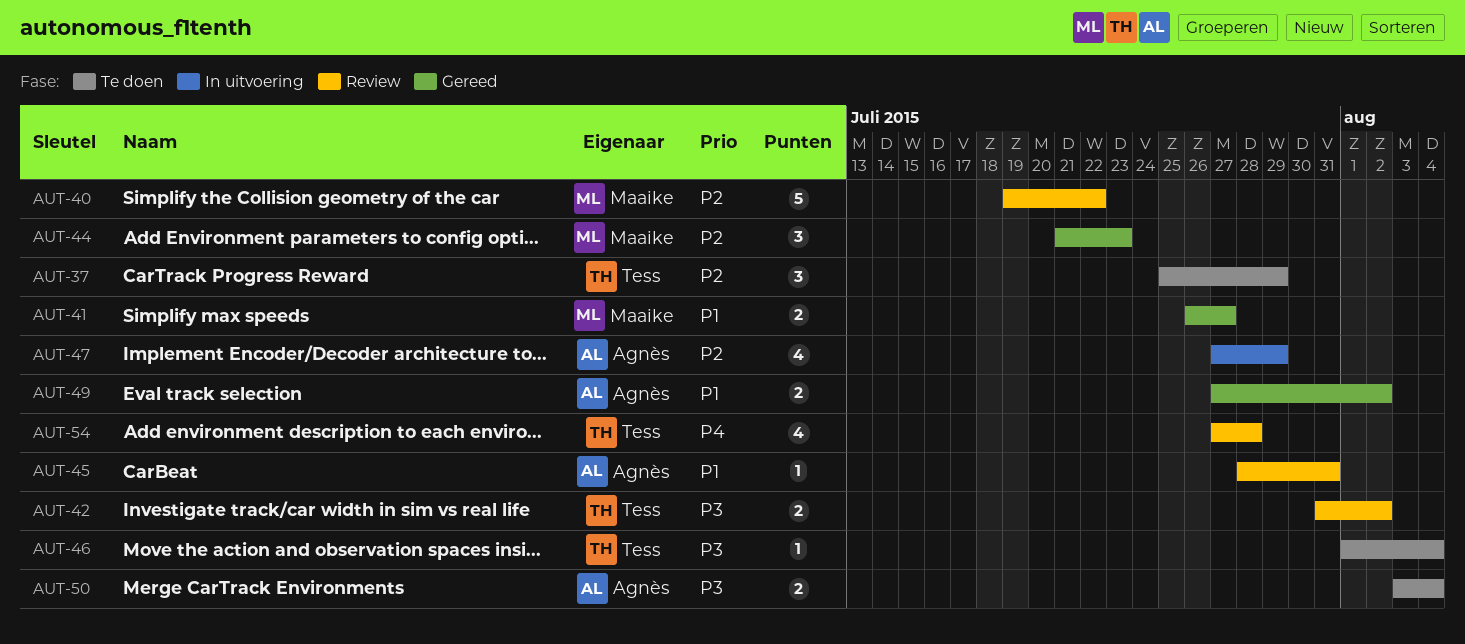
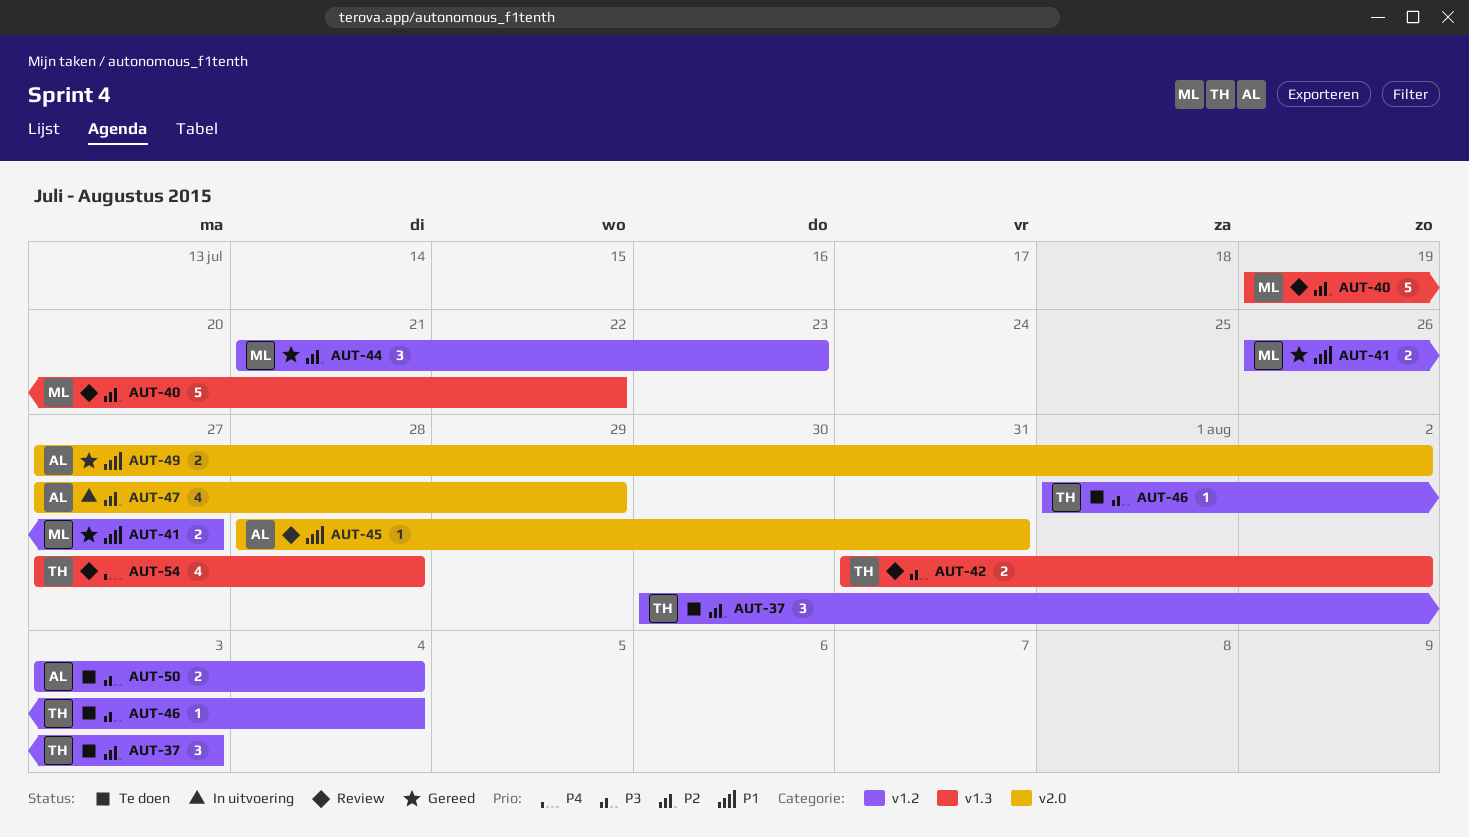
AUT-37, start: Jul 25 -> Jul 30
AUT-37, due: Jul 29 -> Aug 3

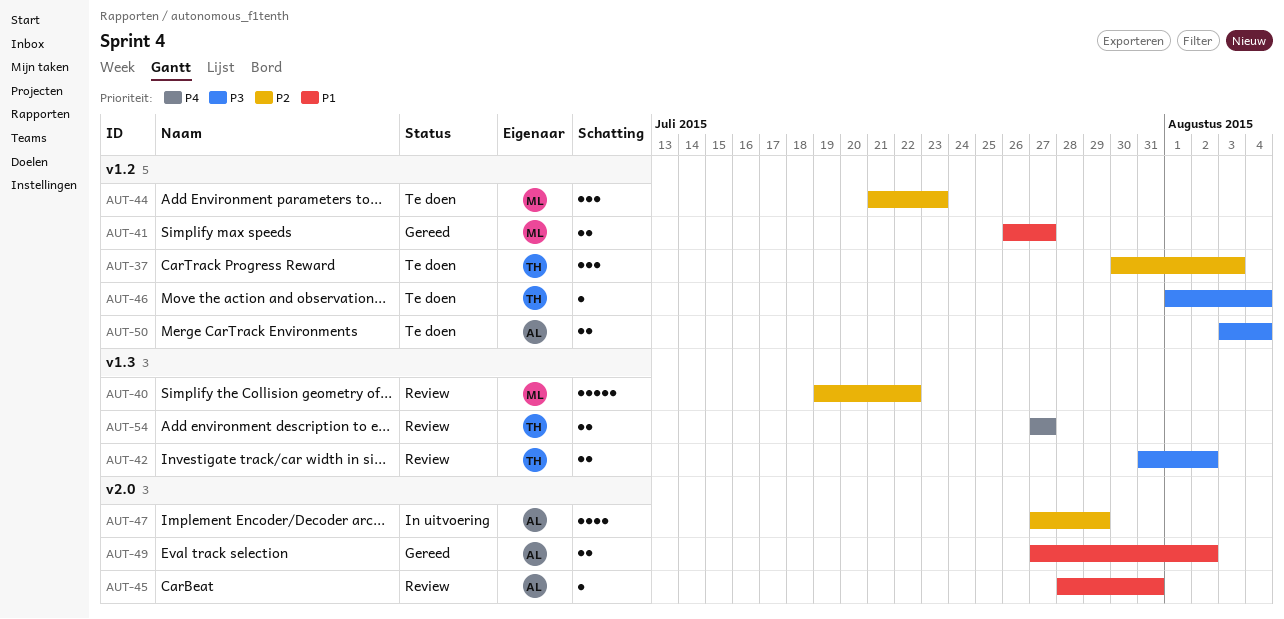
AUT-44, status: Gereed -> Te doen
AUT-54, estimate: 4 -> 2
AUT-54, due: Jul 28 -> Jul 27

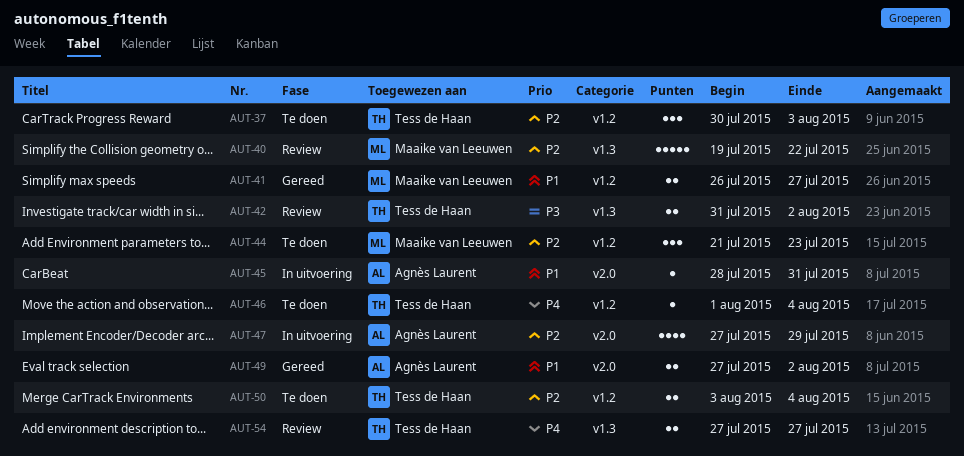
AUT-45, status: Review -> In uitvoering
AUT-46, priority: P3 -> P4
AUT-50, owner: Agnès Laurent -> Tess de Haan
AUT-50, priority: P3 -> P2

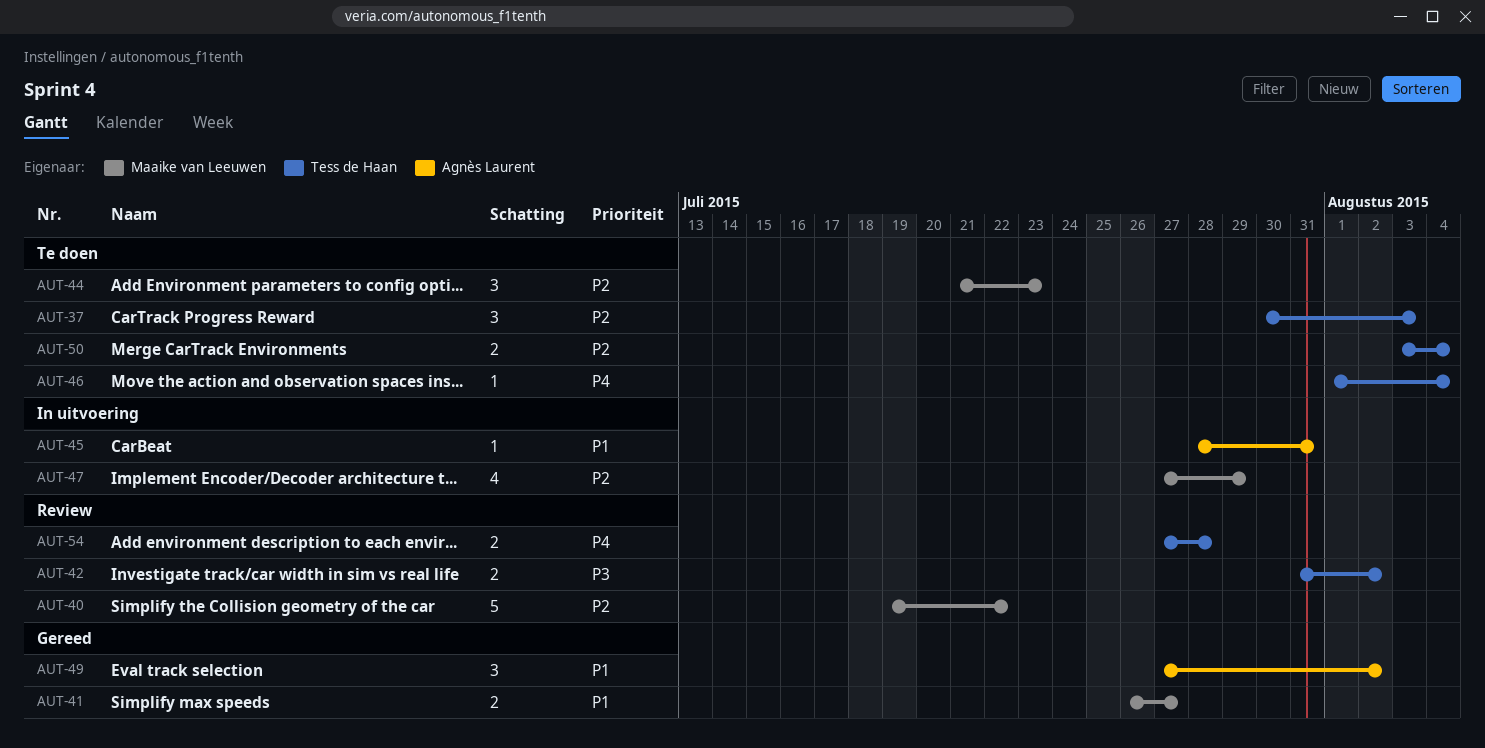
AUT-47, owner: Agnès Laurent -> Maaike van Leeuwen
AUT-49, estimate: 2 -> 3
AUT-54, due: Jul 27 -> Jul 28

